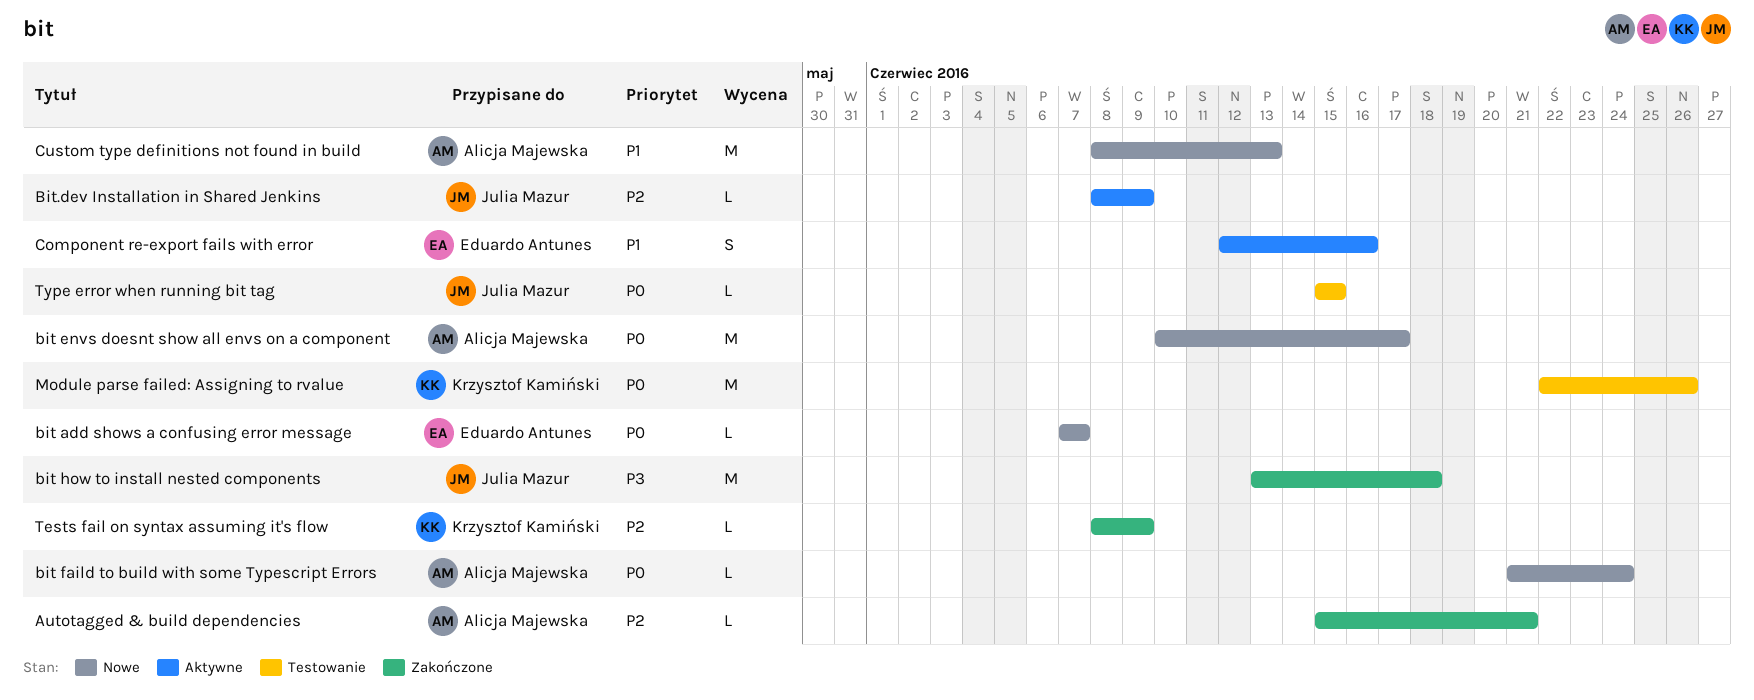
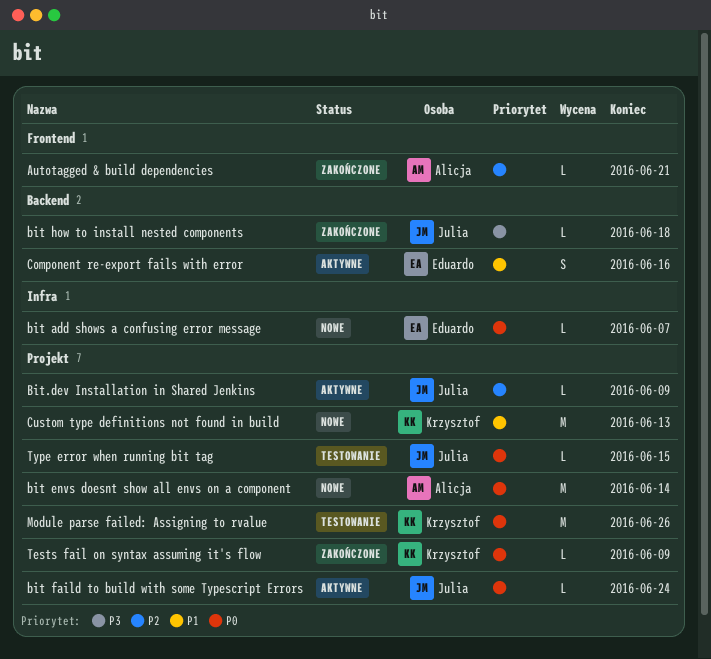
bit envs doesnt show all envs on a component, due: Jun 17 -> Jun 14
bit faild to build with some Typescript Errors, status: Nowe -> Aktywne
bit faild to build with some Typescript Errors, owner: Alicja Majewska -> Julia Mazur
bit how to install nested components, estimate: M -> L
Custom type definitions not found in build, owner: Alicja Majewska -> Krzysztof Kamiński
Tests fail on syntax assuming it's flow, priority: P2 -> P0

